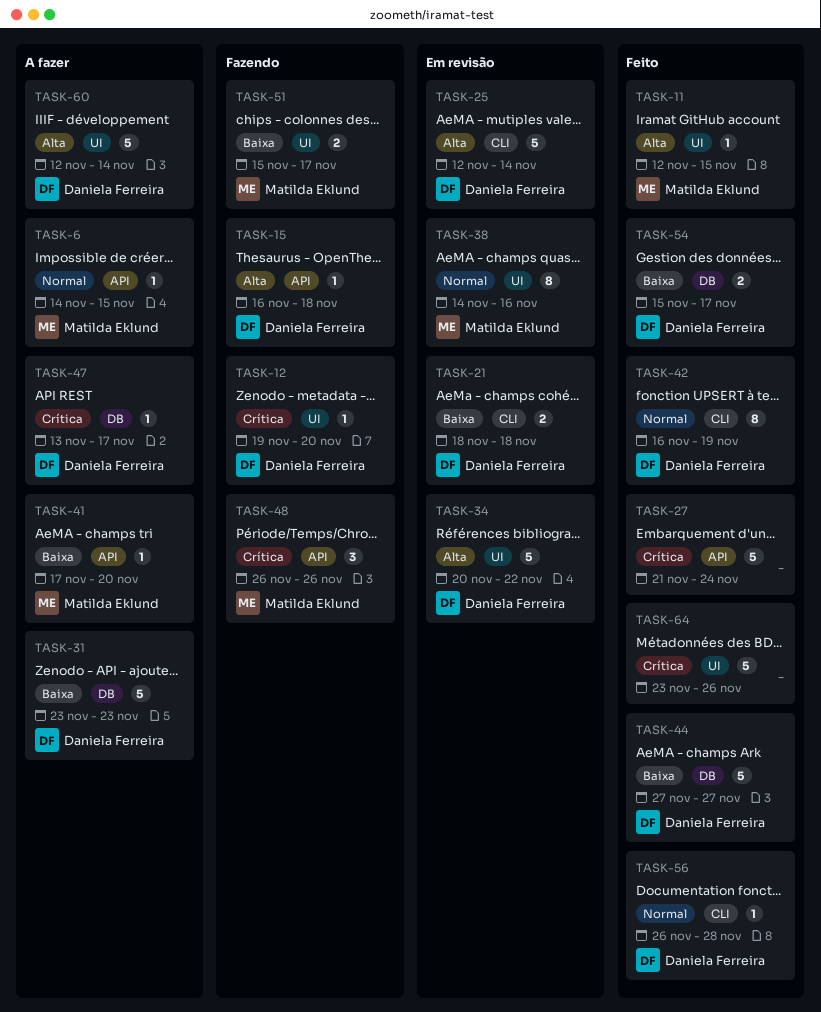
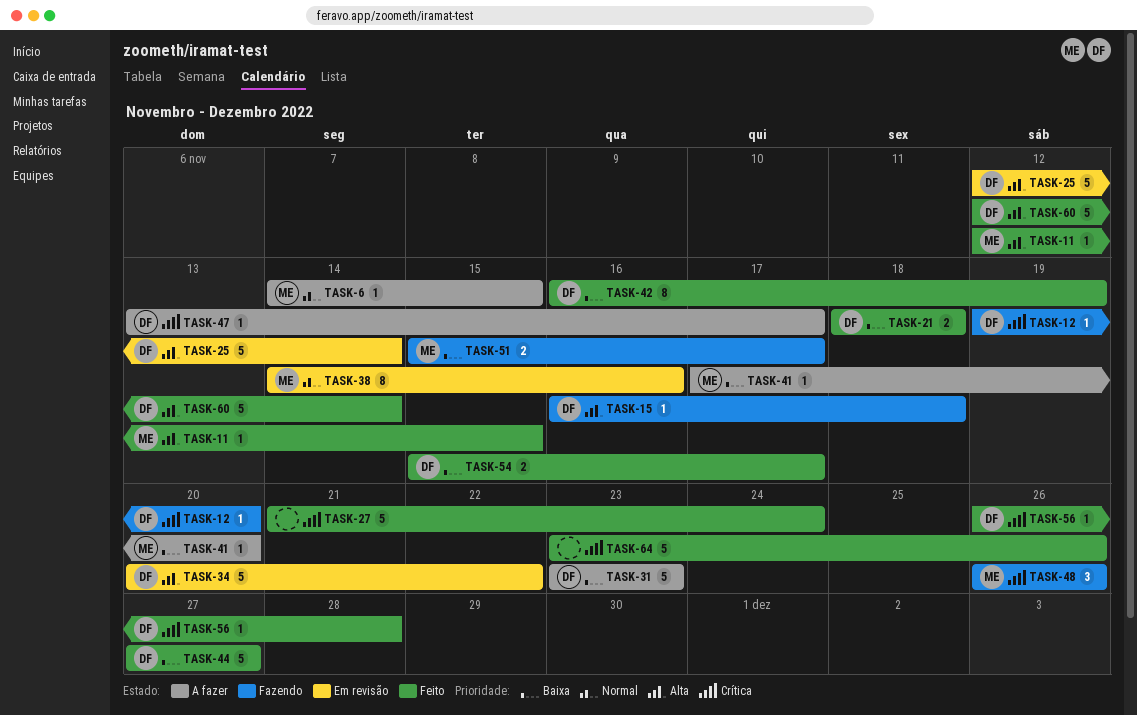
TASK-21, status: Em revisão -> Feito
TASK-42, priority: Normal -> Baixa
TASK-56, priority: Normal -> Crítica
TASK-60, status: A fazer -> Feito

